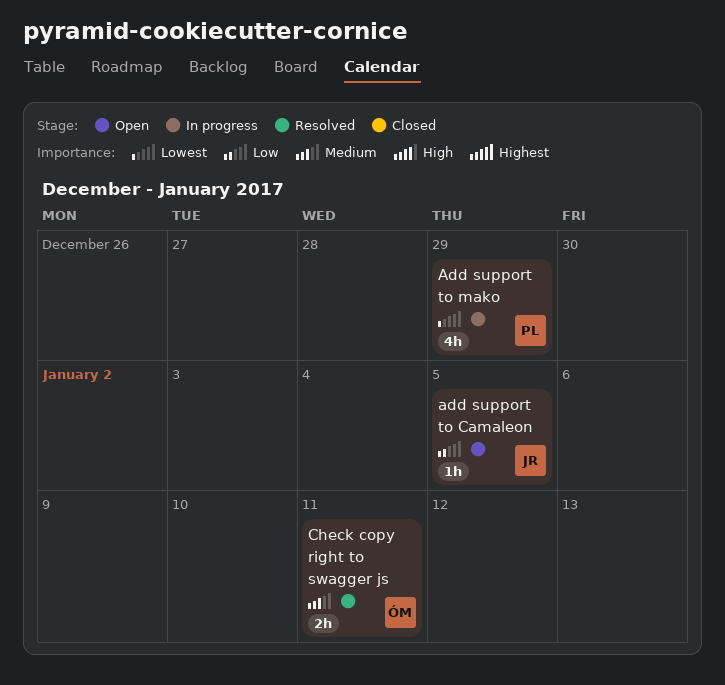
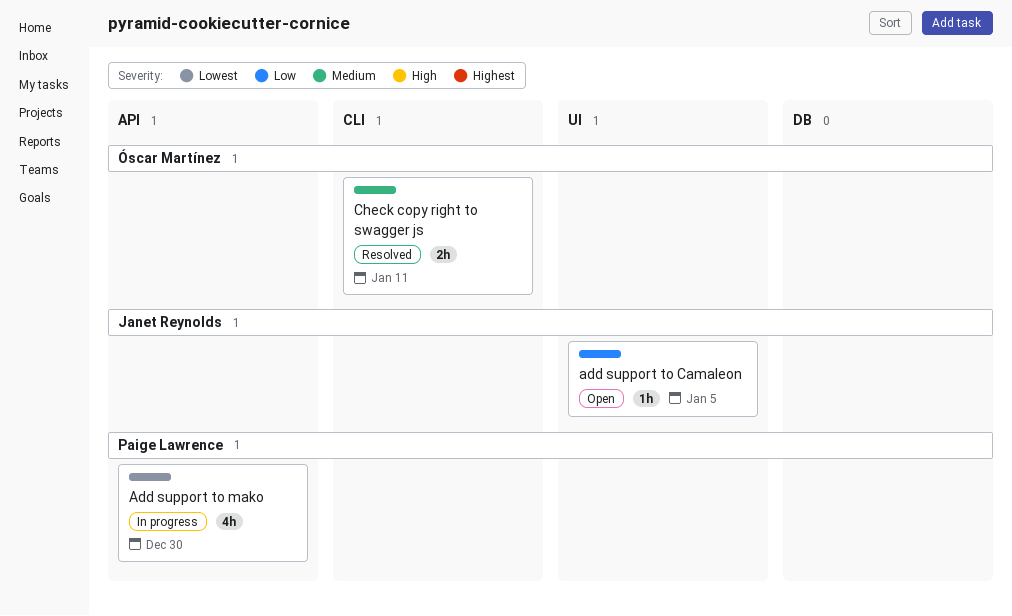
Add support to mako, due: Dec 29 -> Dec 30

